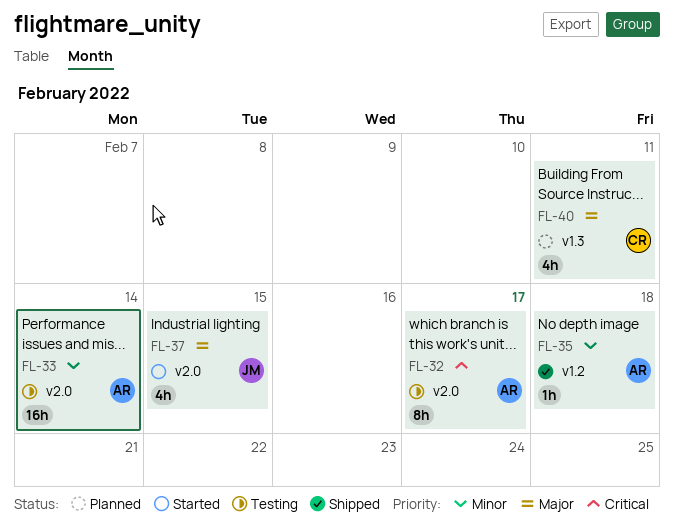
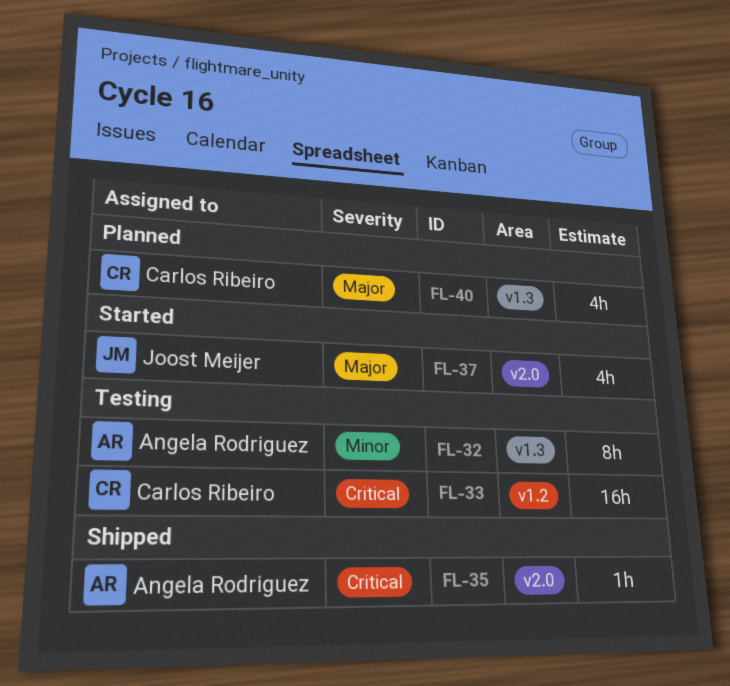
FL-32, priority: Critical -> Minor
FL-32, label: v2.0 -> v1.3
FL-33, owner: Angela Rodriguez -> Carlos Ribeiro
FL-33, priority: Minor -> Critical
FL-33, label: v2.0 -> v1.2
FL-35, priority: Minor -> Critical
FL-35, label: v1.2 -> v2.0

